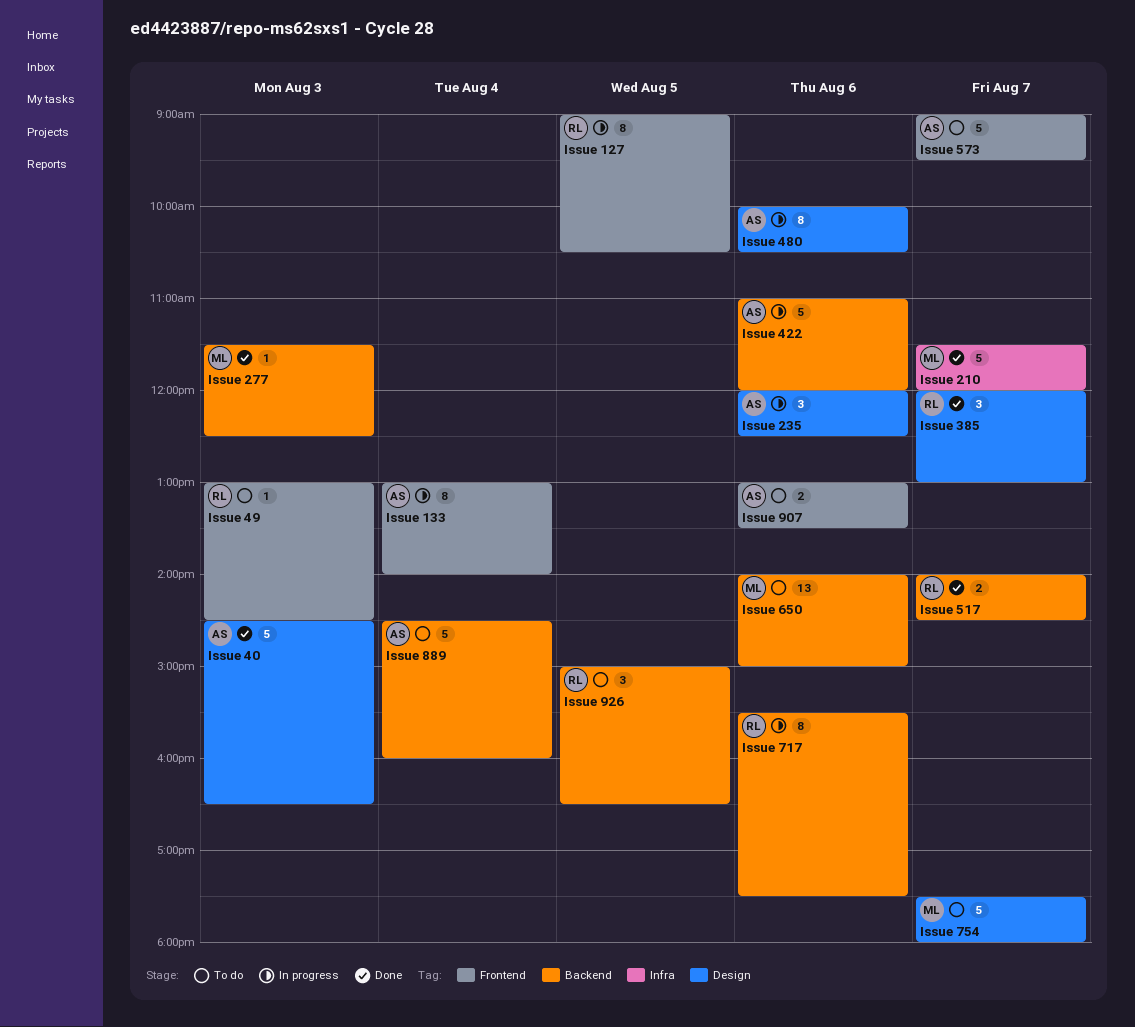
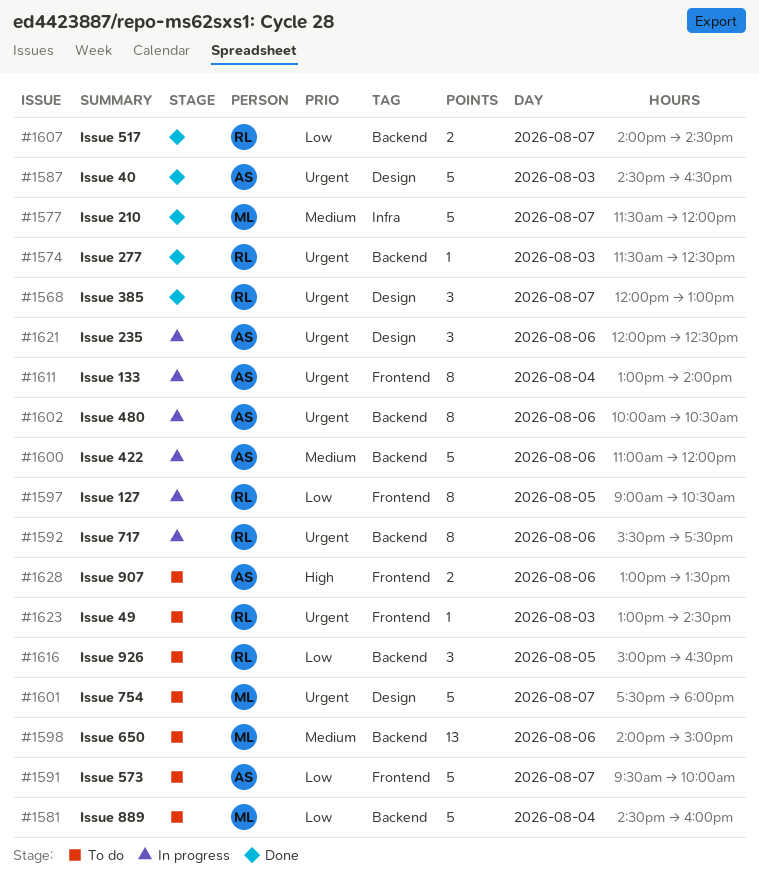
Issue 277, owner: ML -> RL
Issue 480, label: Design -> Backend
Issue 573, begins: 09:00 -> 09:30
Issue 573, ends: 09:30 -> 10:00
Issue 889, owner: AS -> ML

